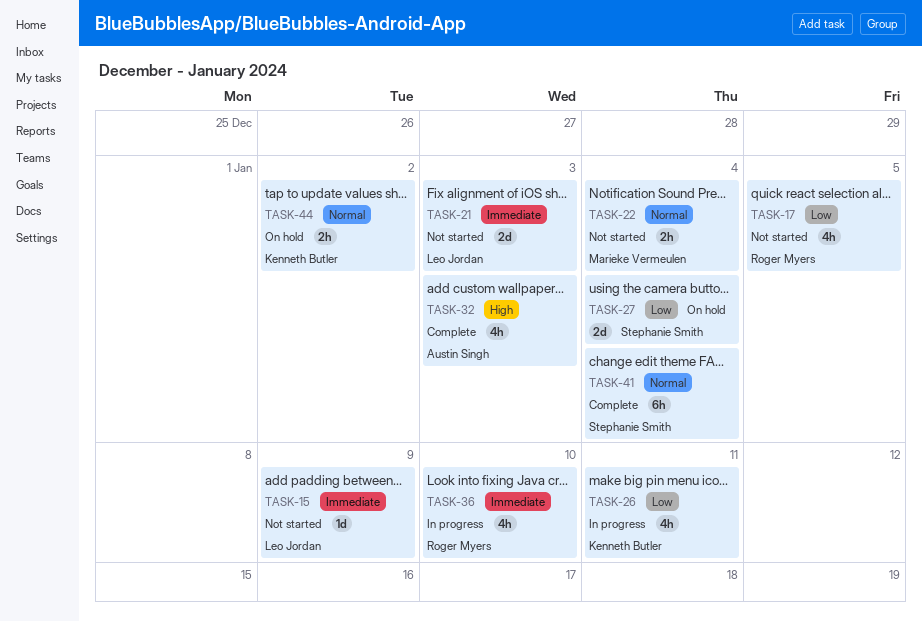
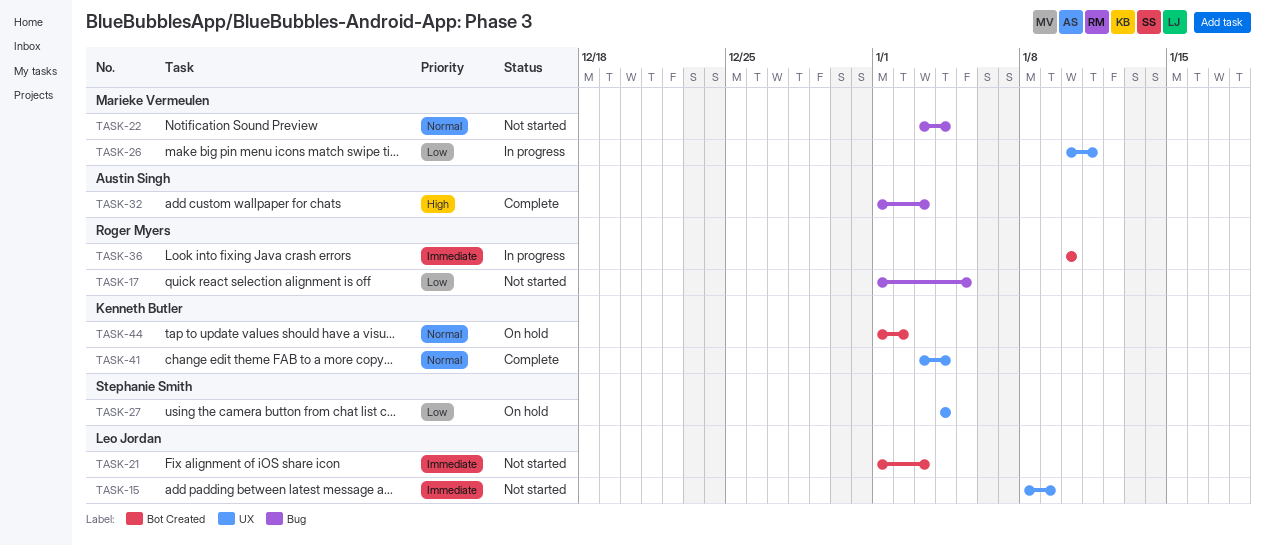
TASK-26, owner: Kenneth Butler -> Marieke Vermeulen
TASK-41, owner: Stephanie Smith -> Kenneth Butler

